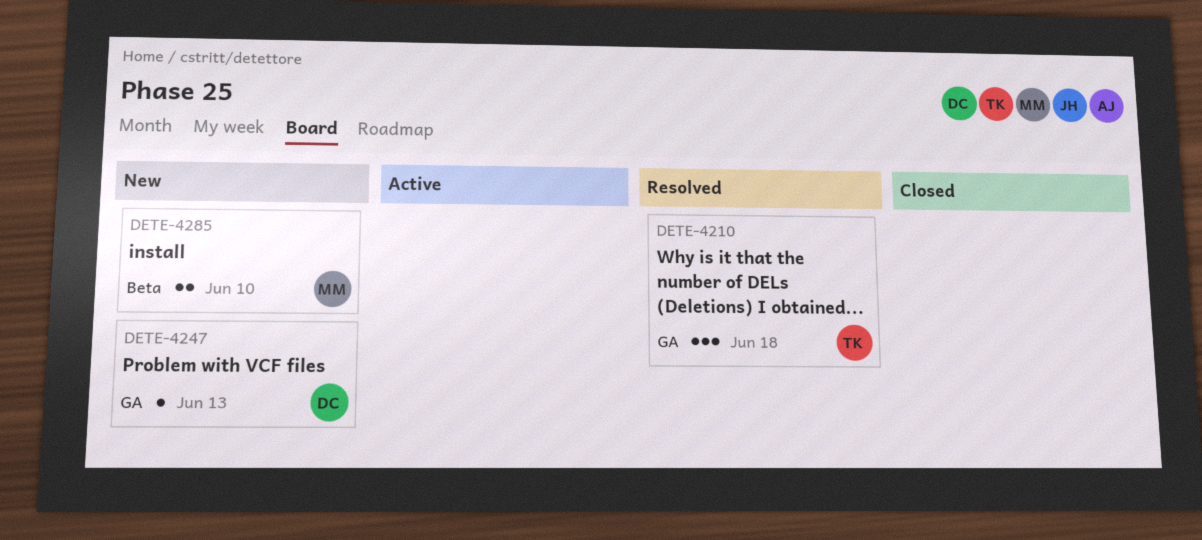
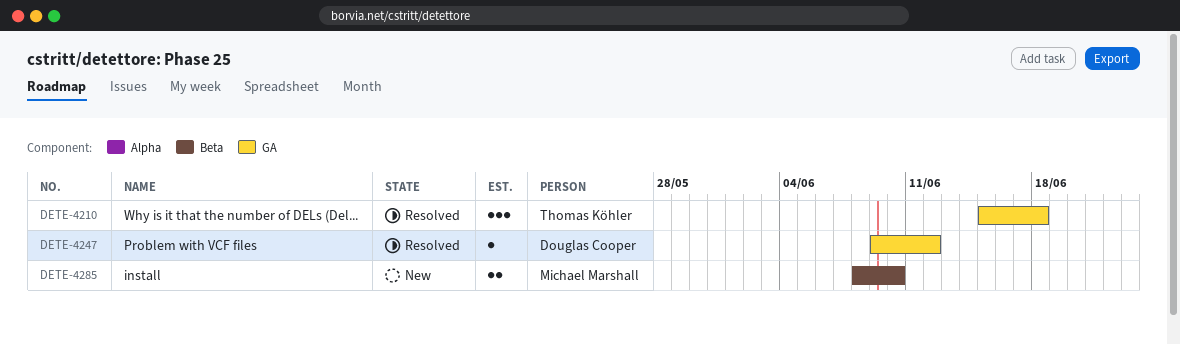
DETE-4247, status: New -> Resolved
DETE-4247, due: Jun 13 -> Jun 12

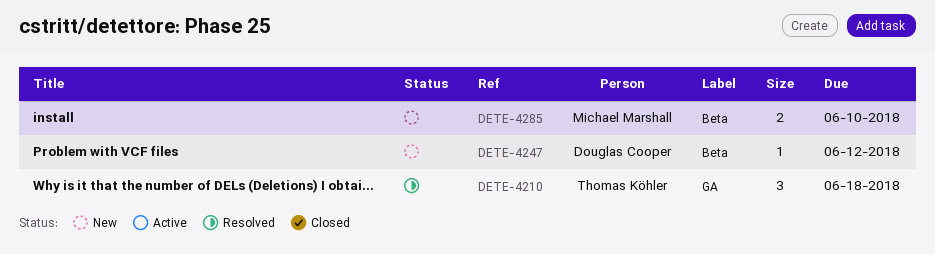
DETE-4247, status: Resolved -> New
DETE-4247, label: GA -> Beta

